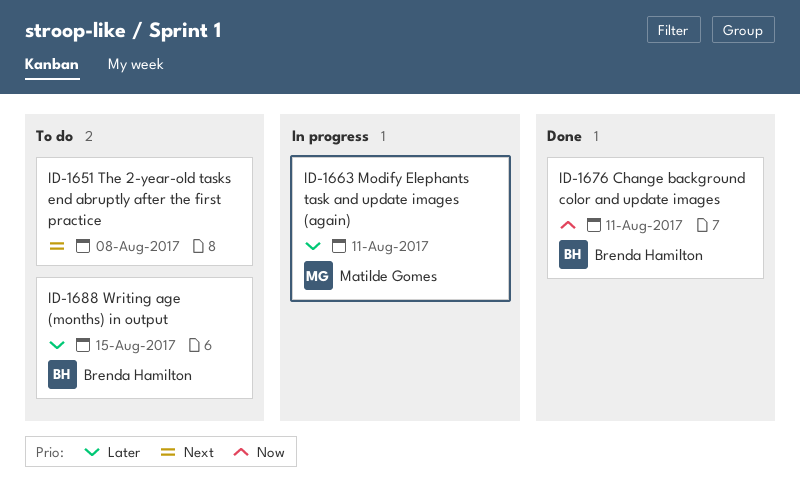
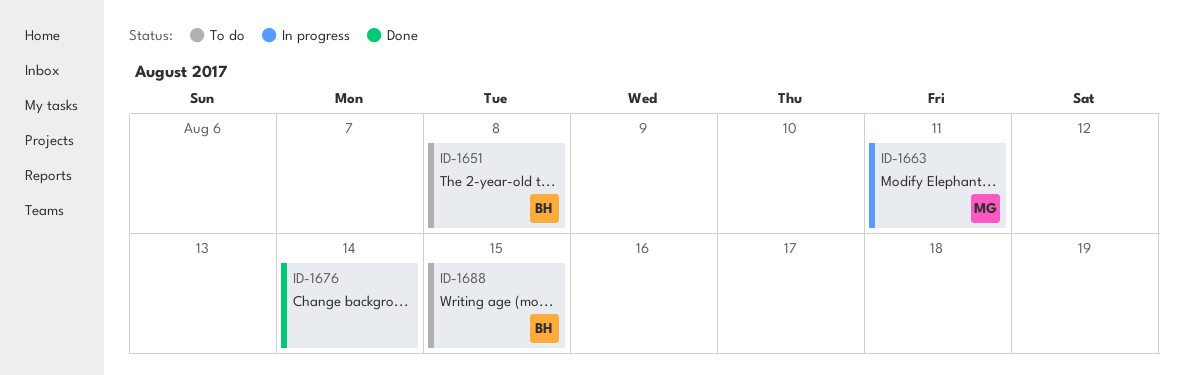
ID-1651, owner: none -> Brenda Hamilton
ID-1676, owner: Brenda Hamilton -> none
ID-1676, due: Aug 11 -> Aug 14

